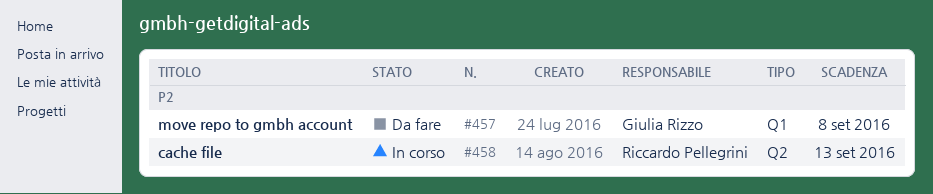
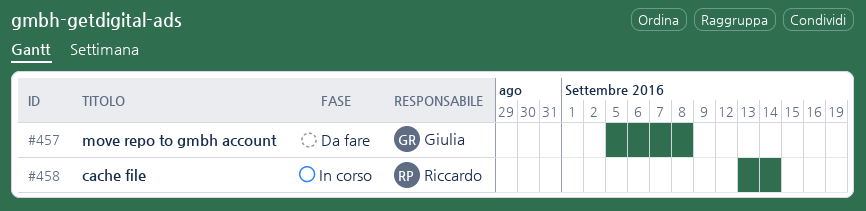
#458, due: Sep 13 -> Sep 14

